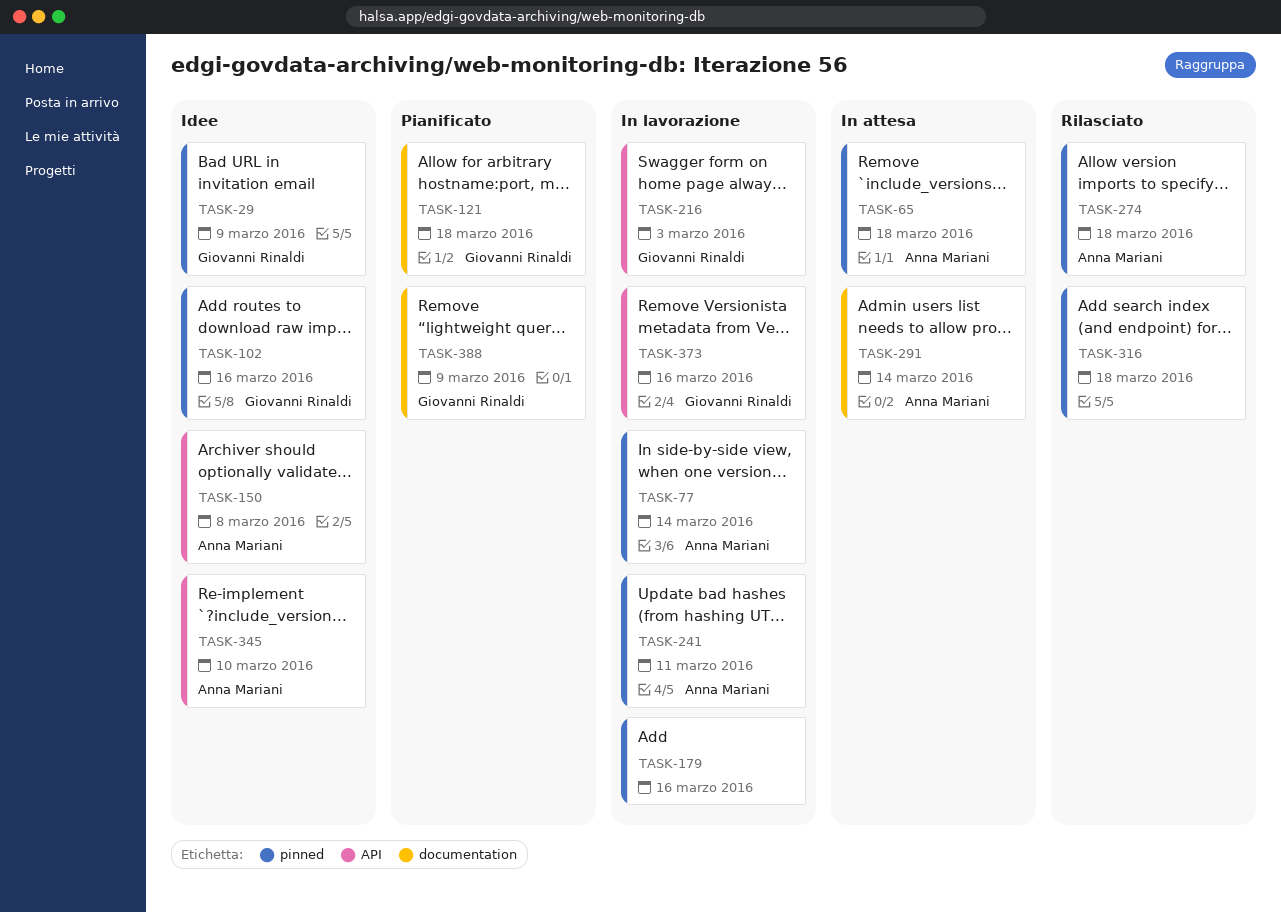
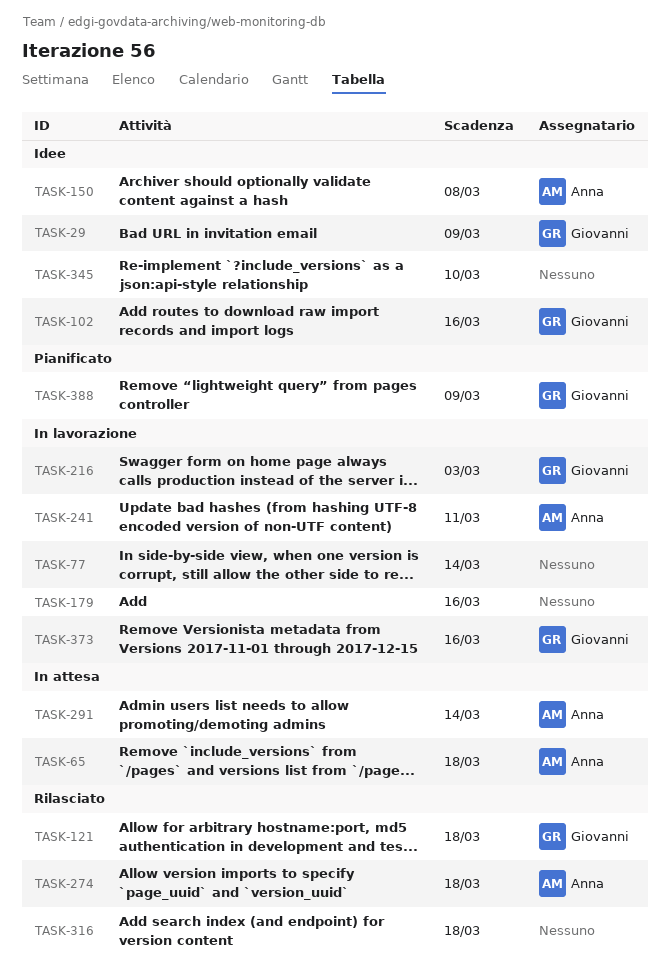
TASK-77, owner: Anna Mariani -> none
TASK-121, status: Pianificato -> Rilasciato
TASK-345, owner: Anna Mariani -> none

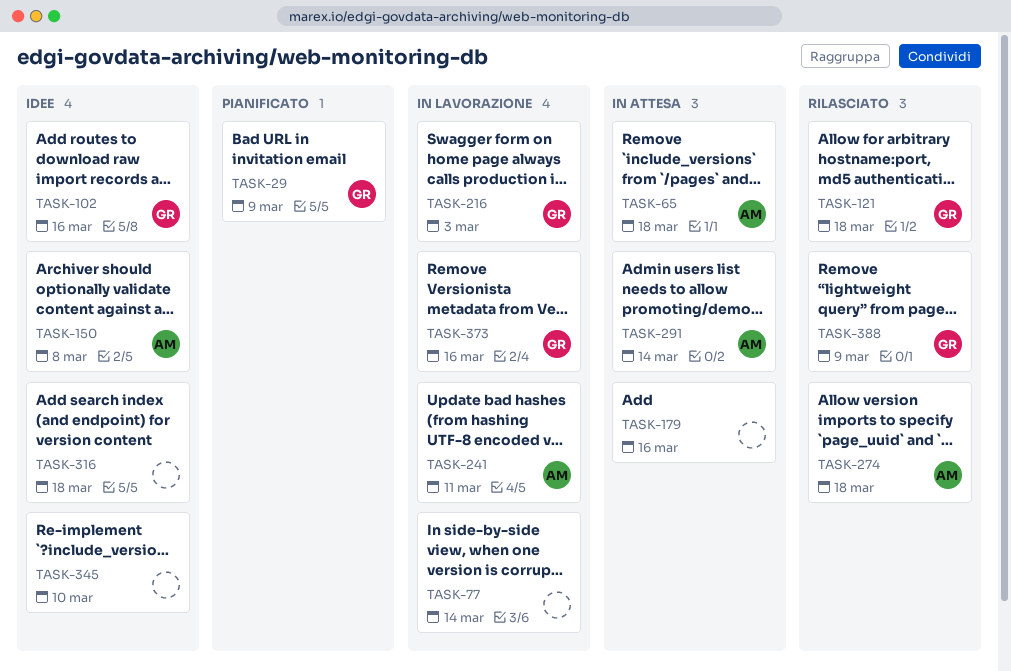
TASK-29, status: Idee -> Pianificato
TASK-179, status: In lavorazione -> In attesa
TASK-316, status: Rilasciato -> Idee
TASK-388, status: Pianificato -> Rilasciato

